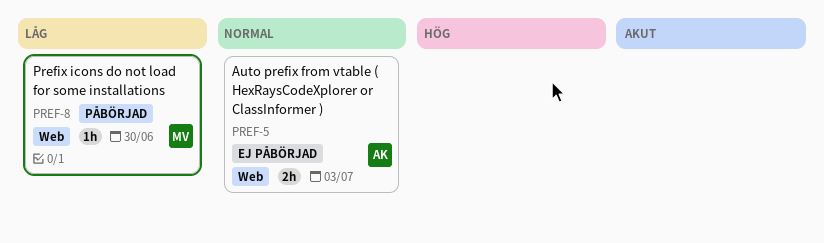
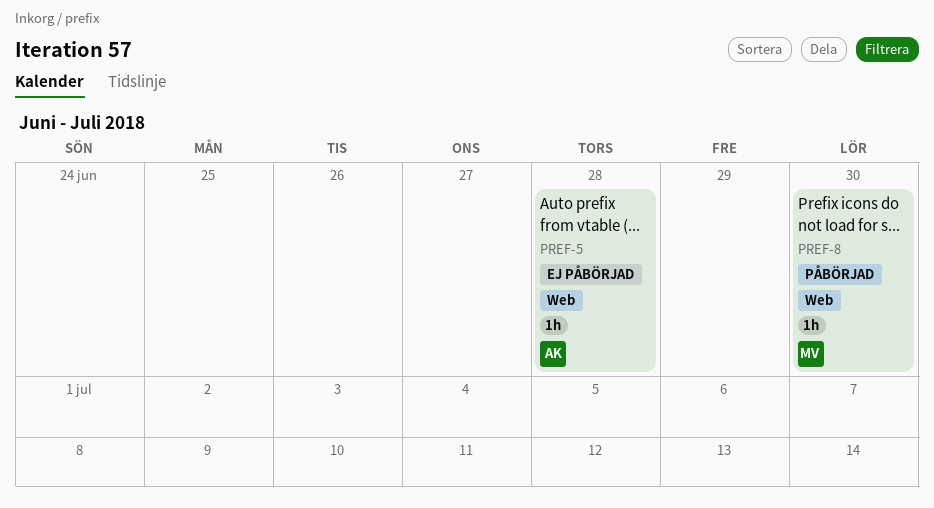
PREF-5, estimate: 2h -> 1h
PREF-5, due: Jul 3 -> Jun 28

